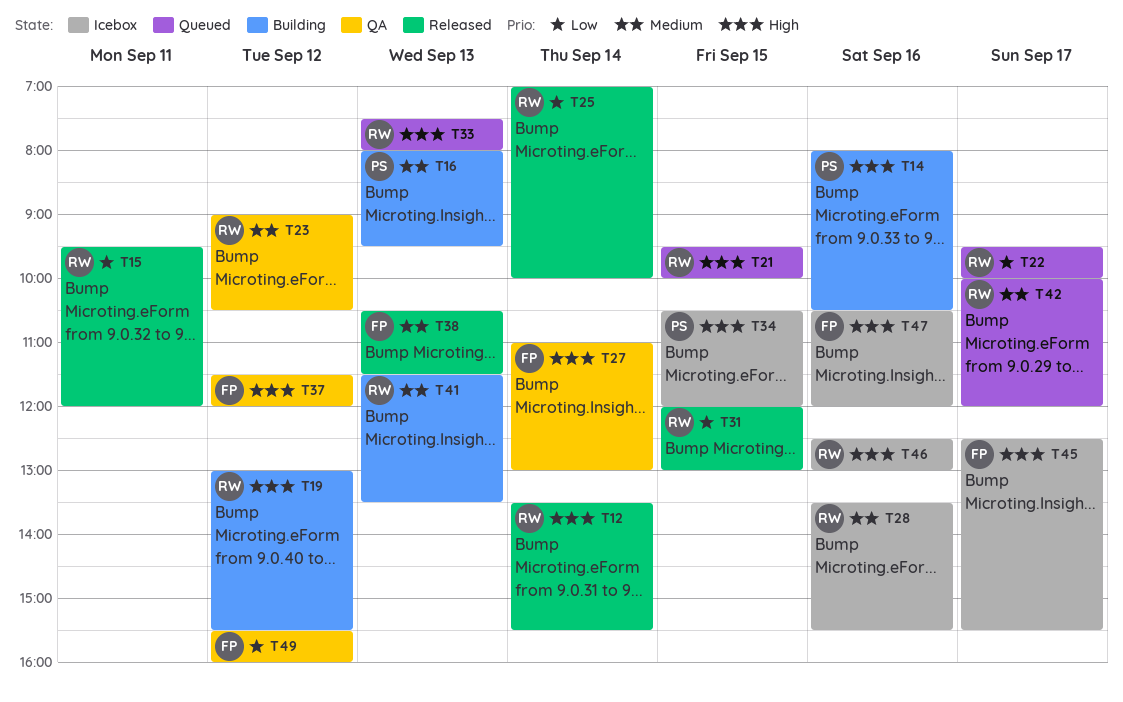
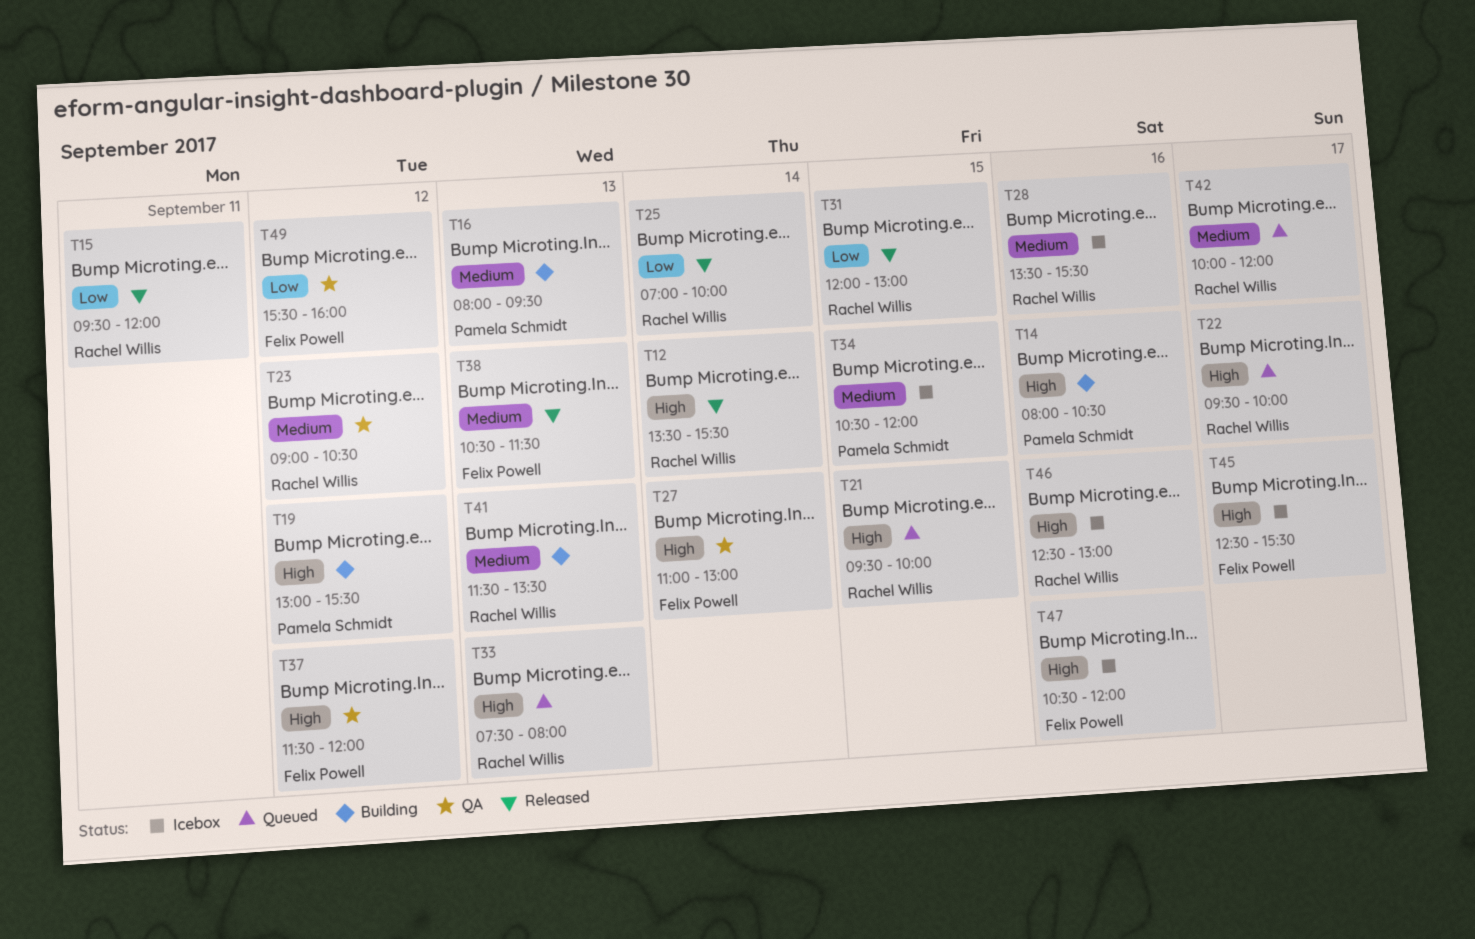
T19, owner: Rachel Willis -> Pamela Schmidt
T22, priority: Low -> High
T34, priority: High -> Medium

